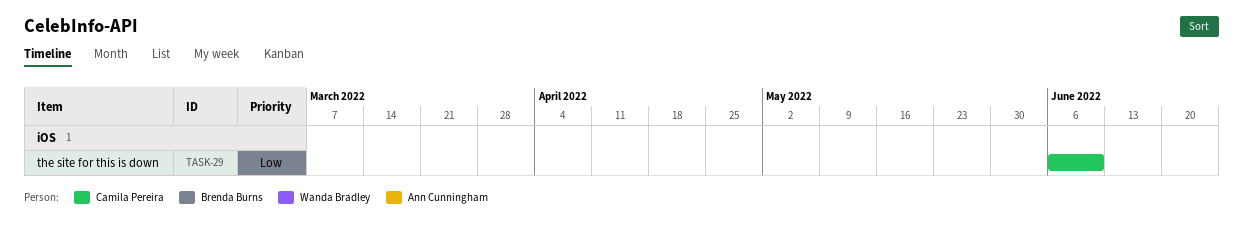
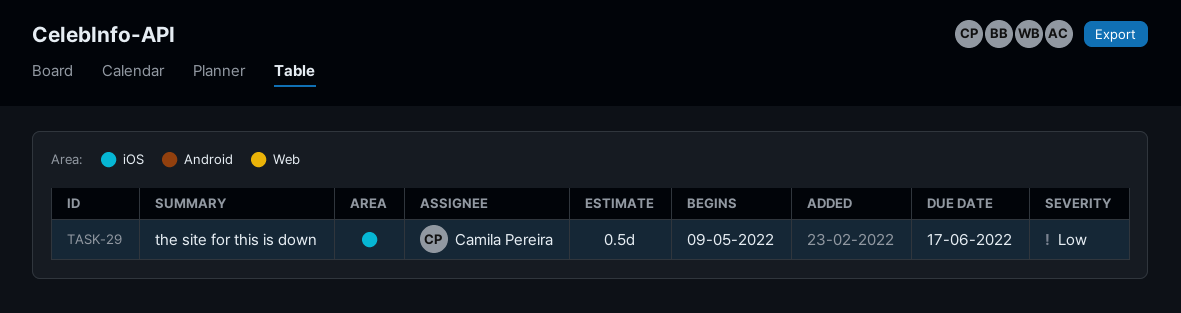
TASK-29, start: Jun 6 -> May 9
TASK-29, due: Jun 10 -> Jun 17

